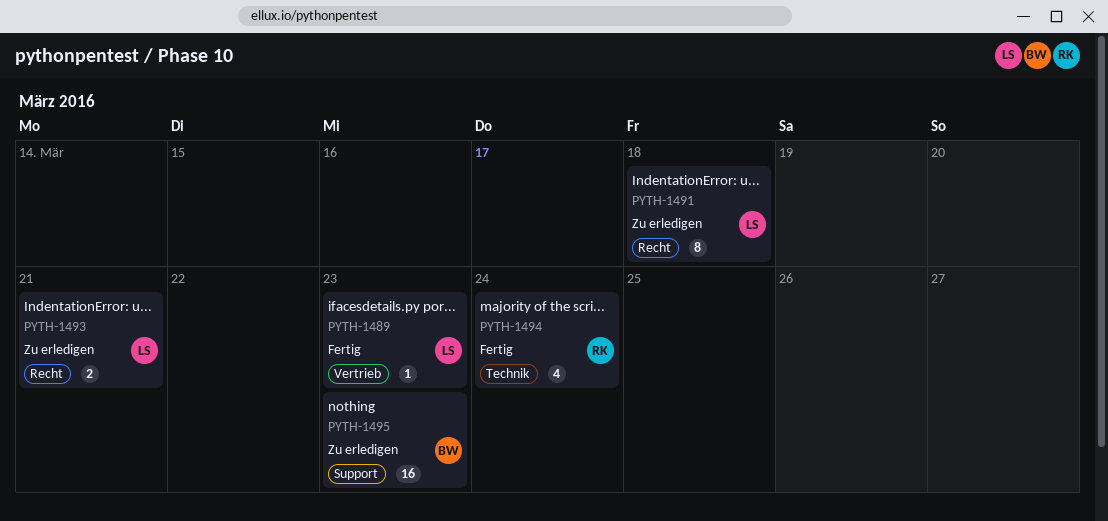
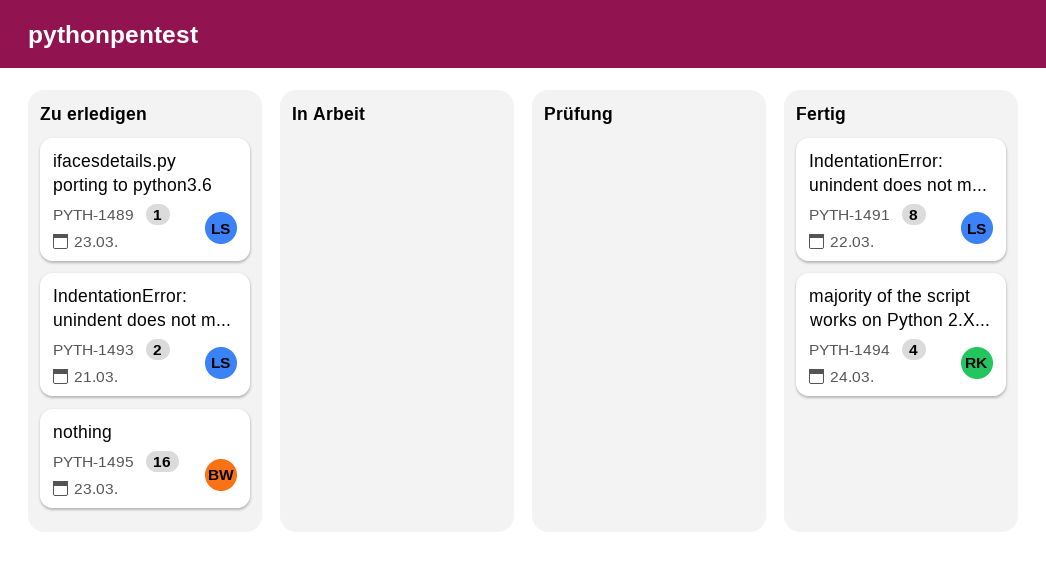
PYTH-1489, status: Fertig -> Zu erledigen
PYTH-1491, status: Zu erledigen -> Fertig
PYTH-1491, due: Mar 18 -> Mar 22

